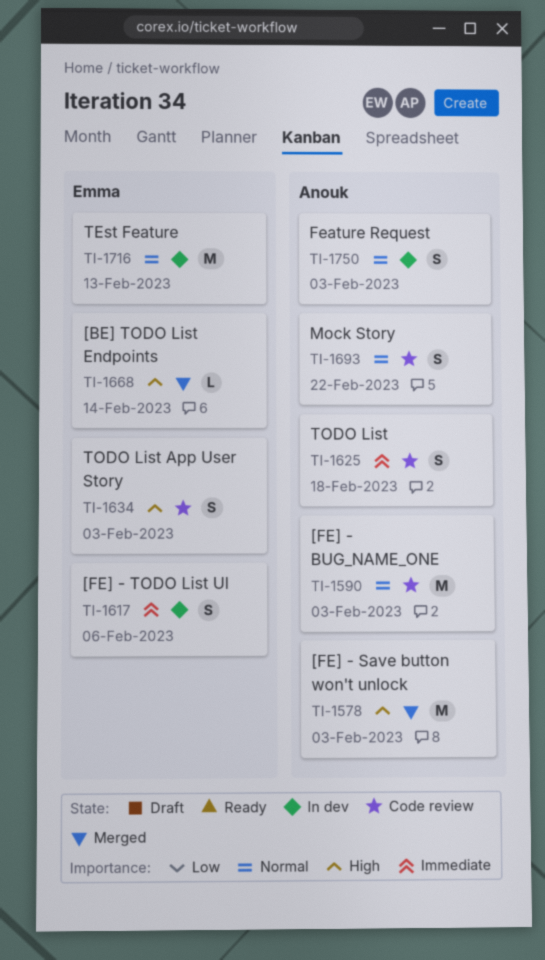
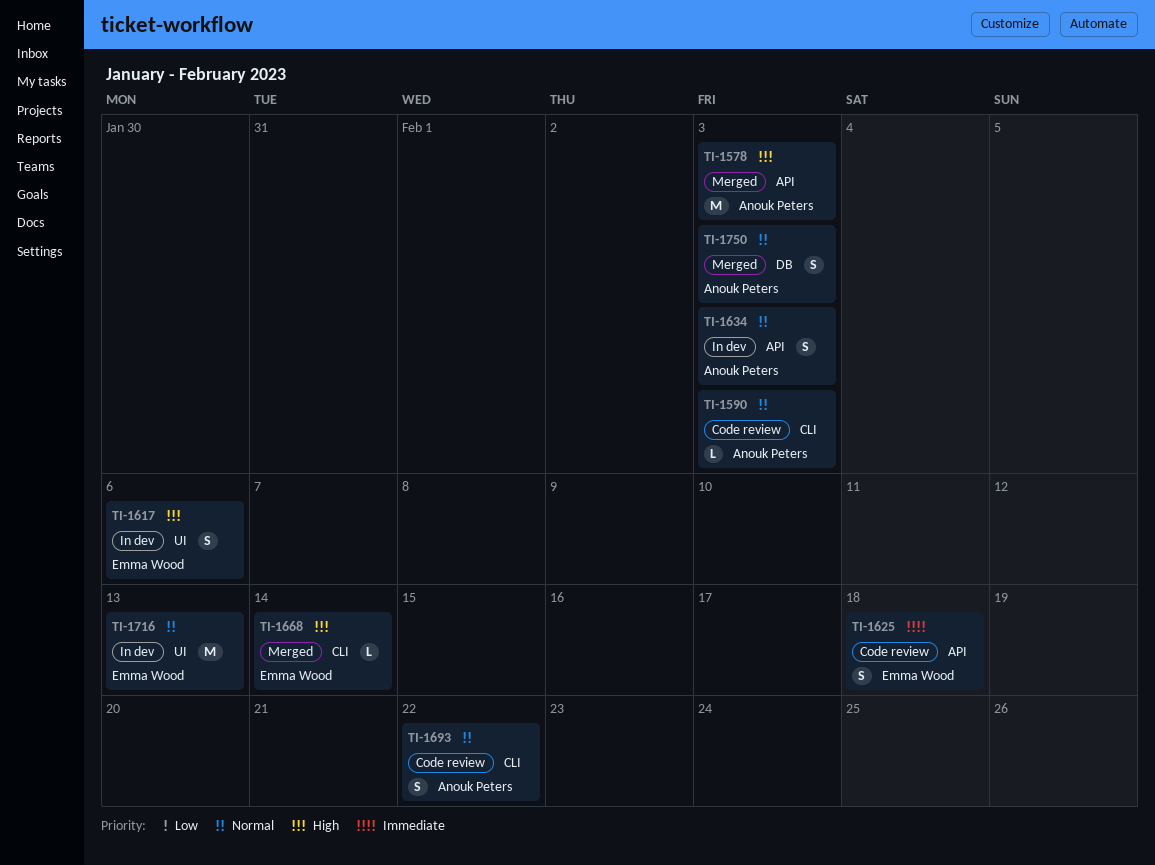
TI-1590, estimate: M -> L
TI-1617, priority: Immediate -> High
TI-1625, owner: Anouk Peters -> Emma Wood
TI-1634, status: Code review -> In dev
TI-1634, owner: Emma Wood -> Anouk Peters
TI-1634, priority: High -> Normal
TI-1750, status: In dev -> Merged

